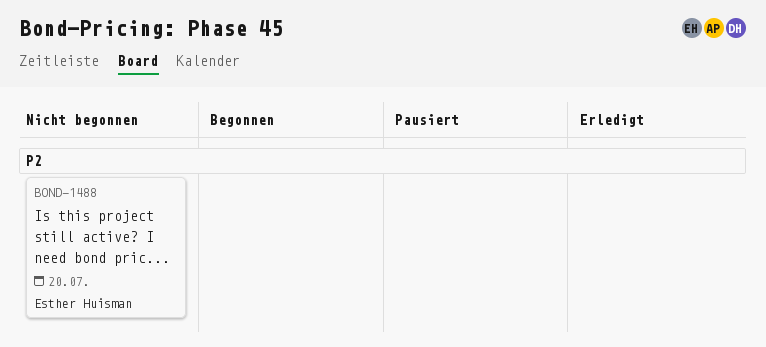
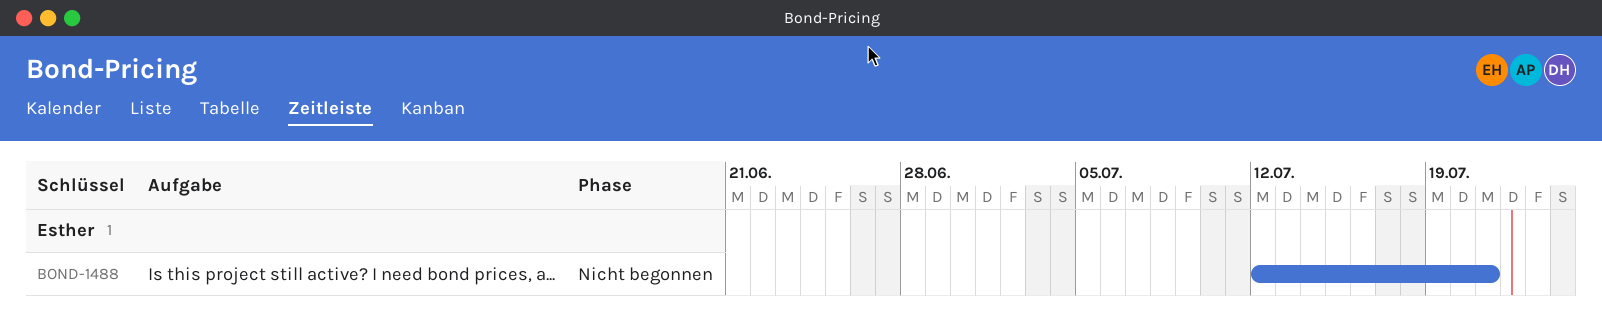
BOND-1488, due: Jul 20 -> Jul 21

